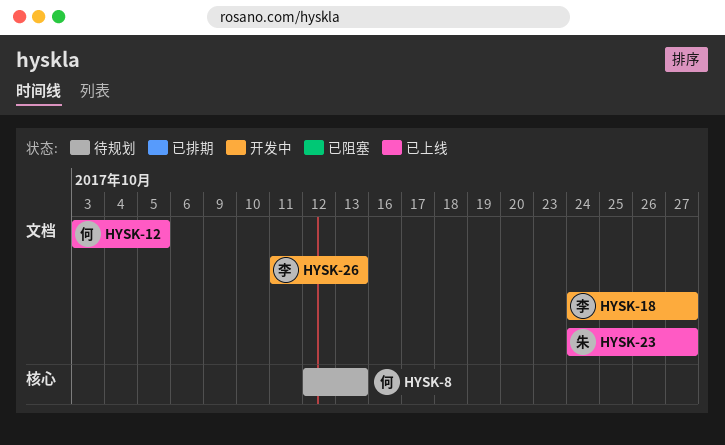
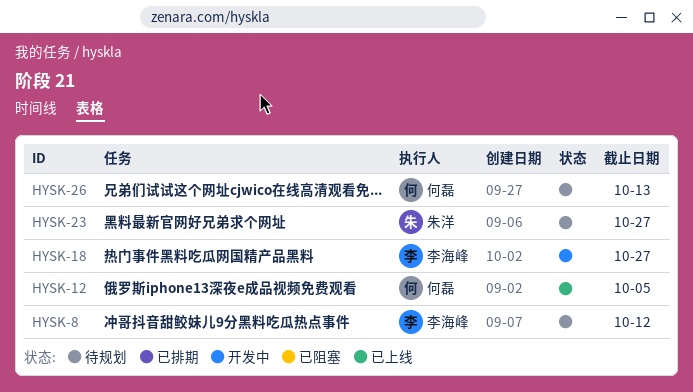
HYSK-8, owner: 何磊 -> 李海峰
HYSK-8, due: Oct 13 -> Oct 12
HYSK-23, status: 已上线 -> 待规划
HYSK-26, status: 开发中 -> 待规划
HYSK-26, owner: 李海峰 -> 何磊

